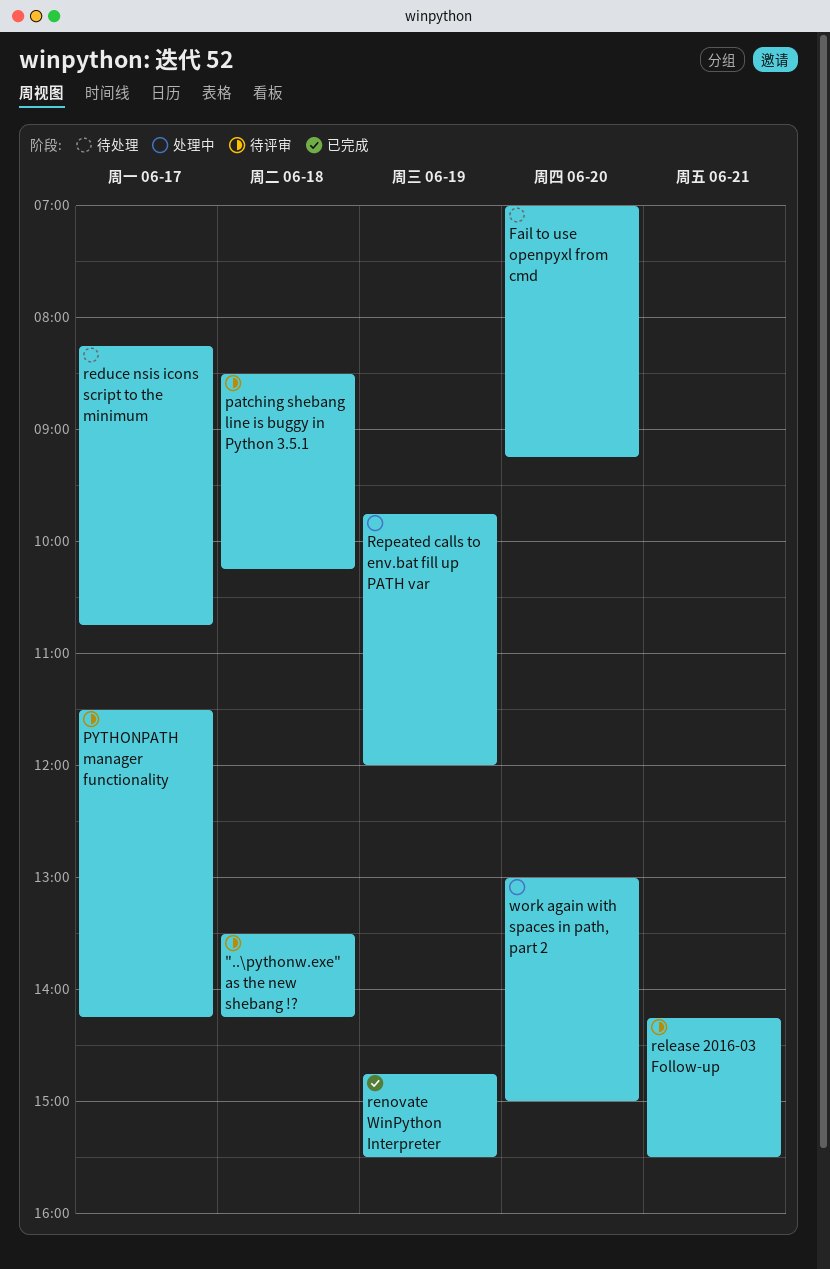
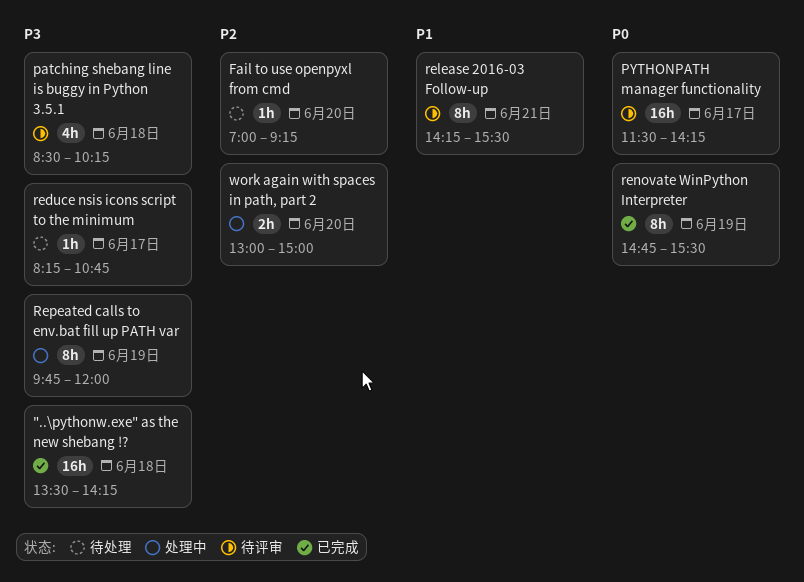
"..\pythonw.exe" as the new shebang !?, status: 待评审 -> 已完成

